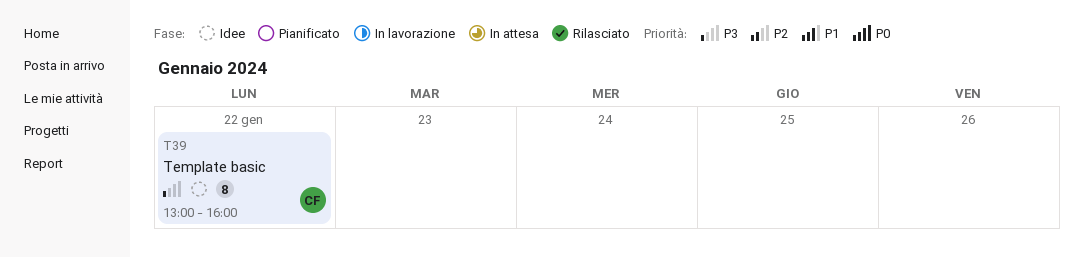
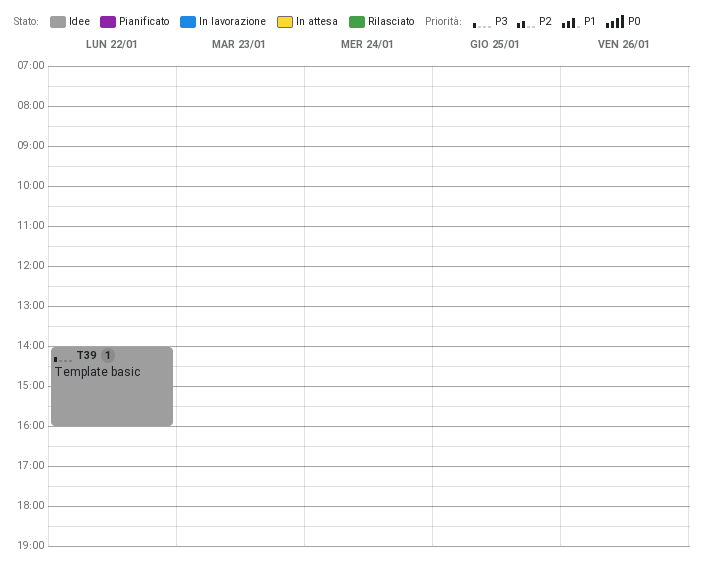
T39, estimate: 8 -> 1
T39, begins: 13:00 -> 14:00

